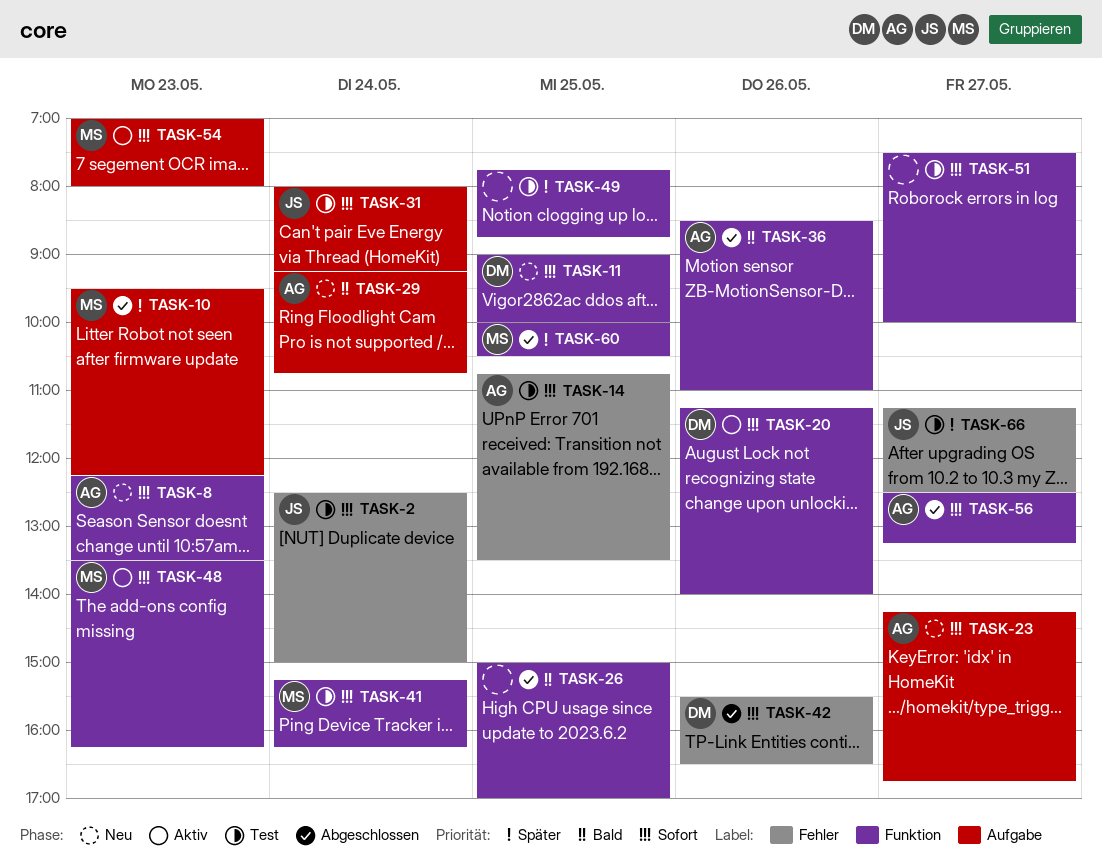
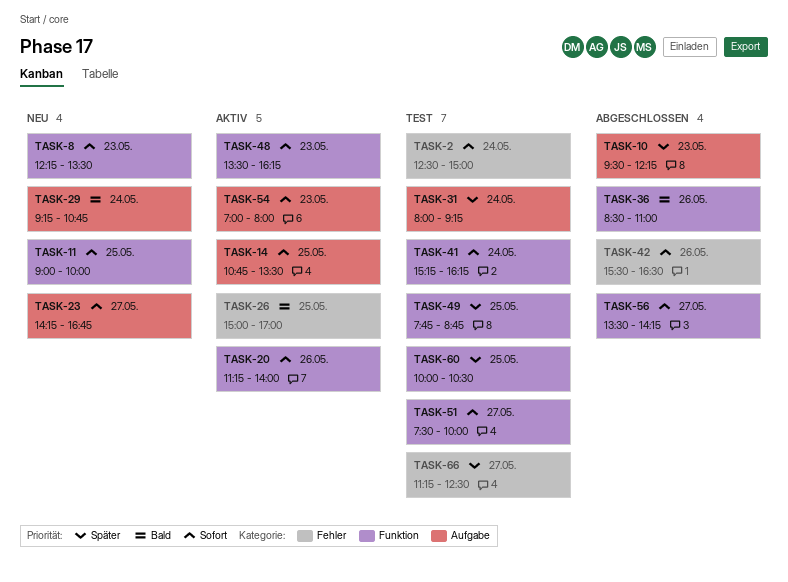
TASK-14, status: Test -> Aktiv
TASK-14, label: Fehler -> Aufgabe
TASK-26, status: Abgeschlossen -> Aktiv
TASK-26, label: Funktion -> Fehler
TASK-31, priority: Sofort -> Später
TASK-56, begins: 12:30 -> 13:30
TASK-56, ends: 13:15 -> 14:15
TASK-60, status: Abgeschlossen -> Test

